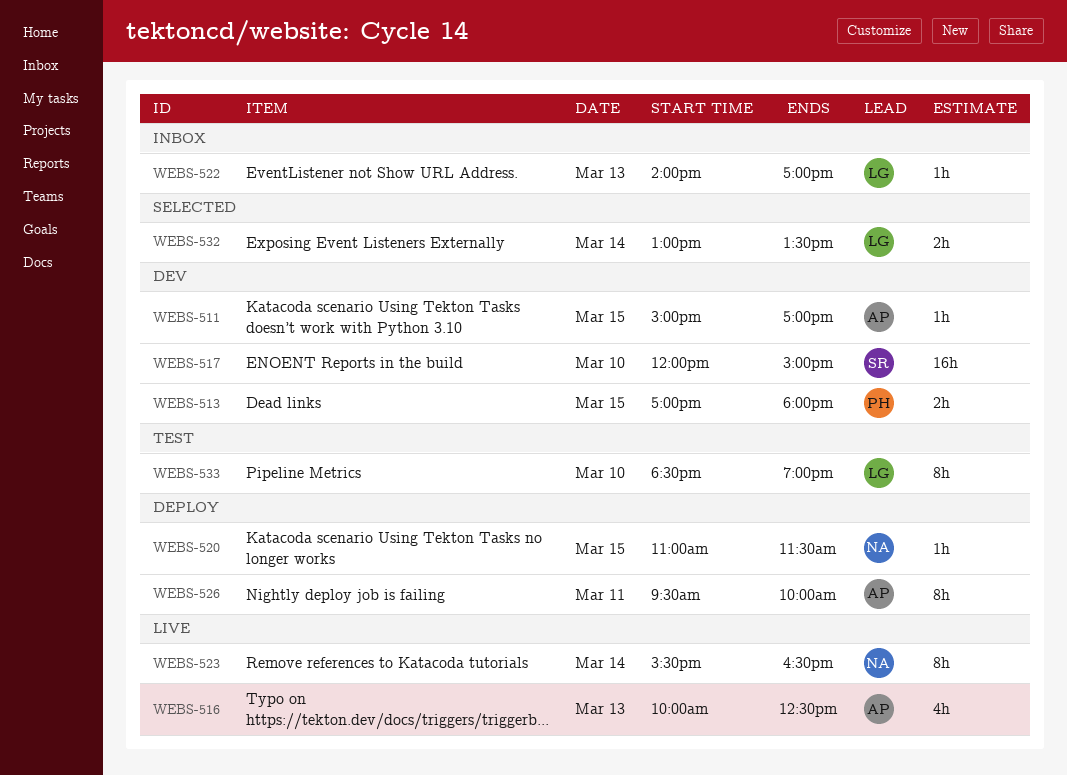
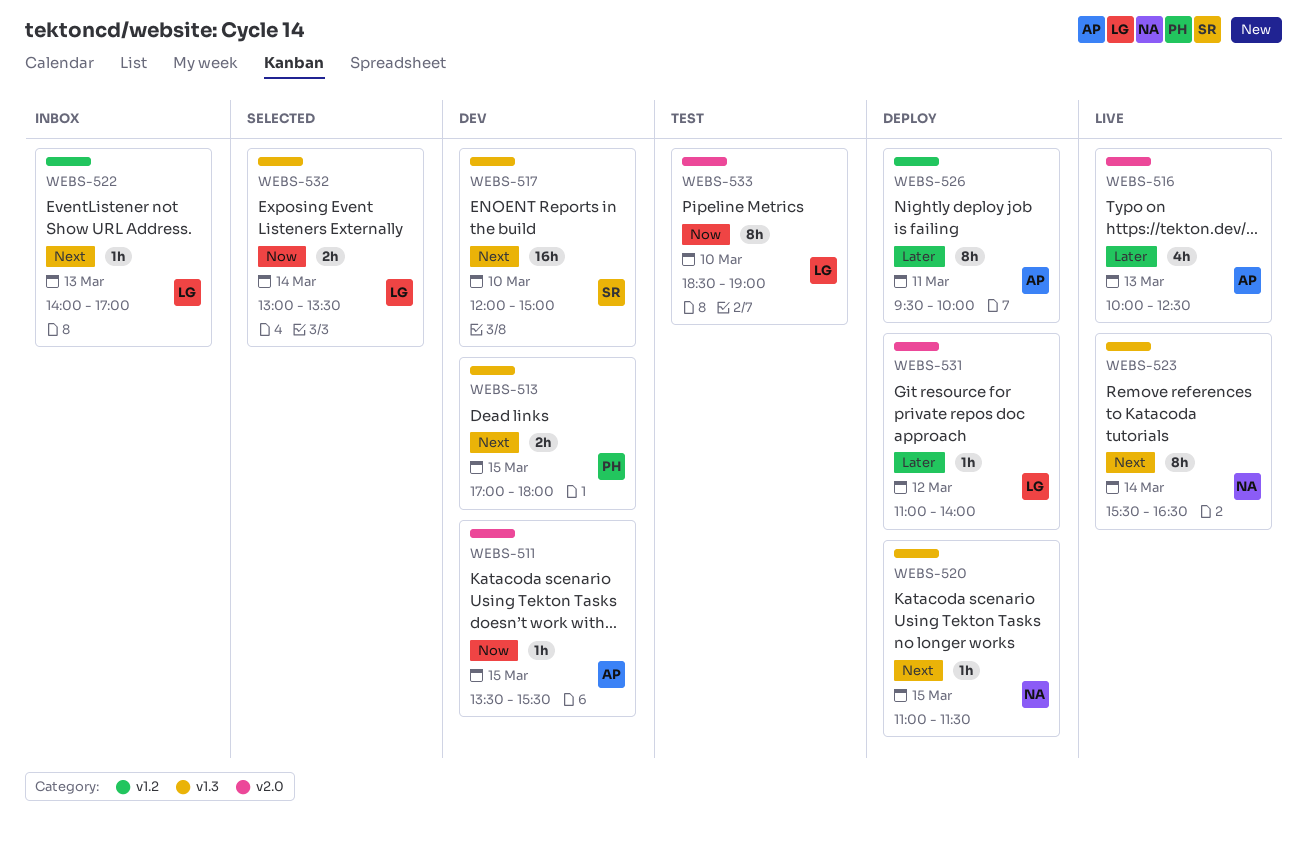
WEBS-511, begins: 15:00 -> 13:30
WEBS-511, ends: 17:00 -> 15:30
WEBS-531: none -> present

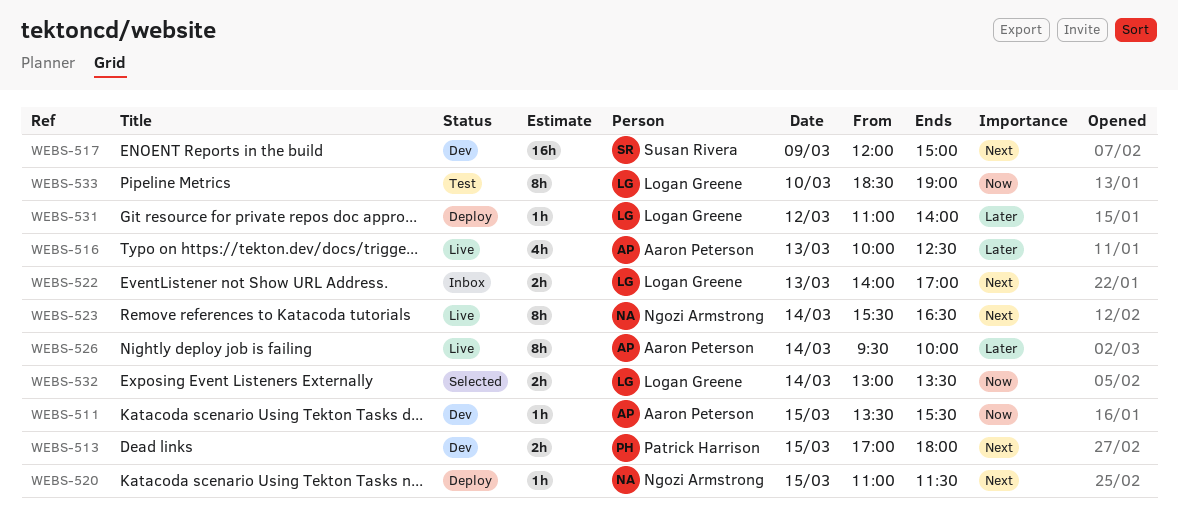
WEBS-517, day: Mar 10 -> Mar 9
WEBS-522, estimate: 1h -> 2h
WEBS-526, status: Deploy -> Live
WEBS-526, day: Mar 11 -> Mar 14

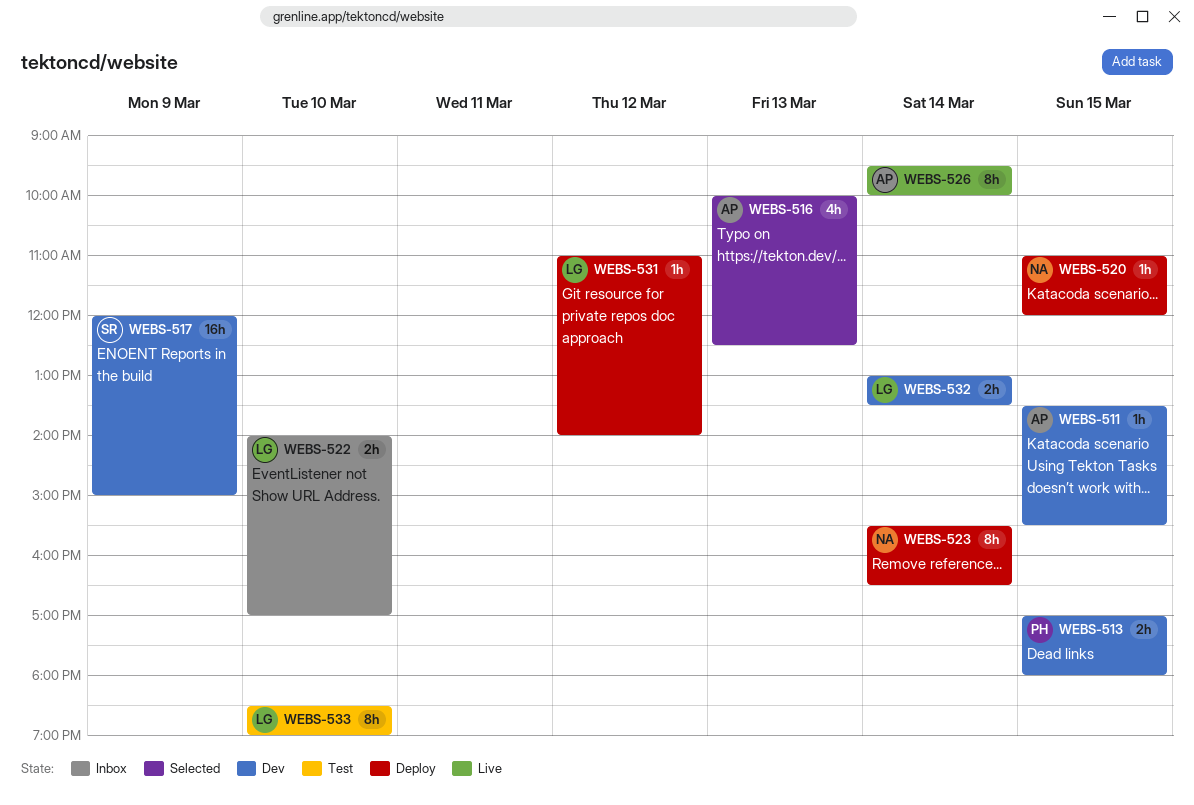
WEBS-516, status: Live -> Selected
WEBS-520, ends: 11:30 -> 12:00
WEBS-522, day: Mar 13 -> Mar 10
WEBS-523, status: Live -> Deploy
WEBS-532, status: Selected -> Dev

